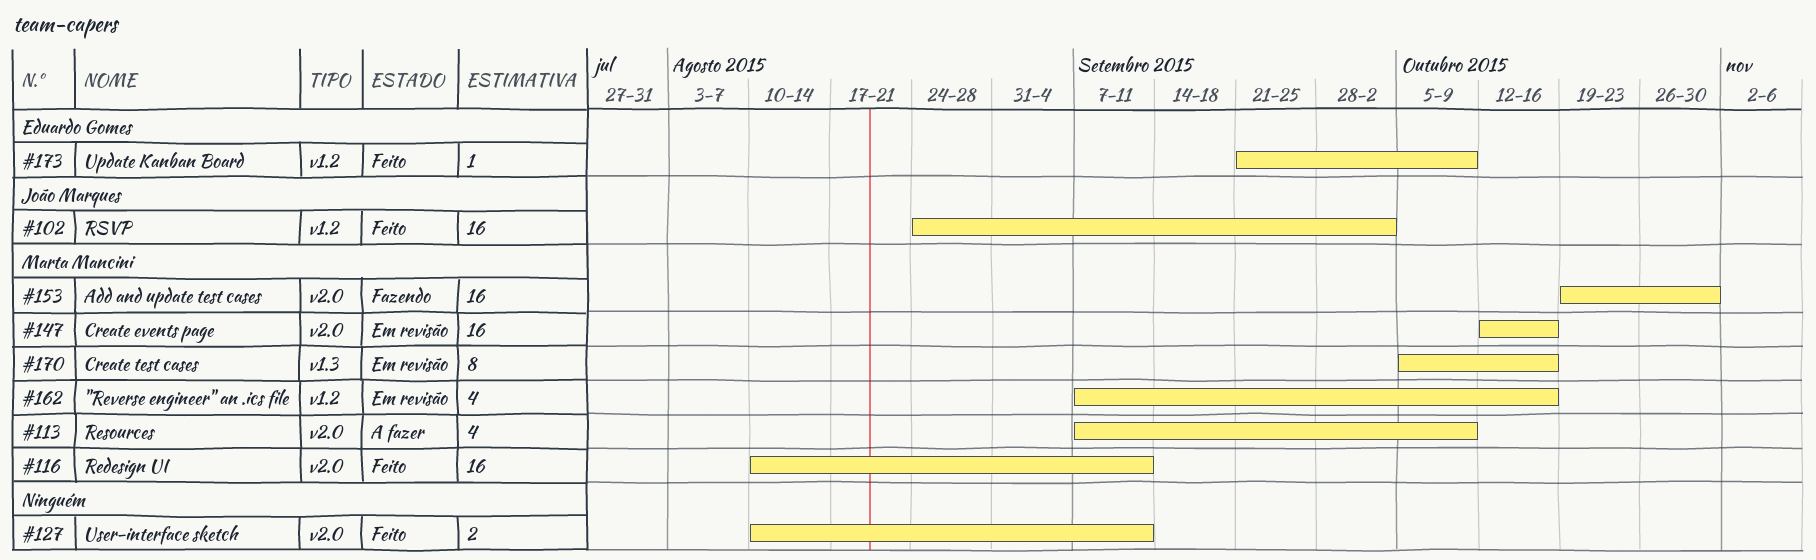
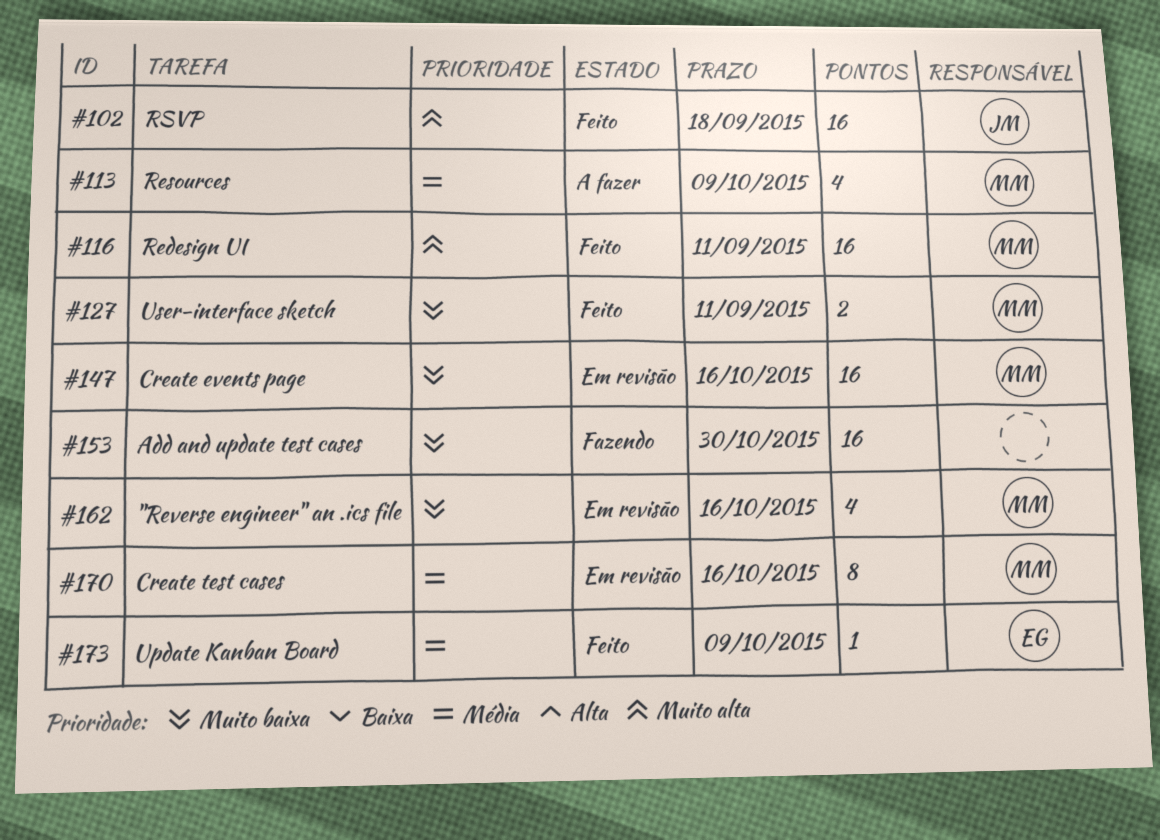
#102, due: Oct 2 -> Sep 18
#127, owner: none -> Marta Mancini
#153, owner: Marta Mancini -> none

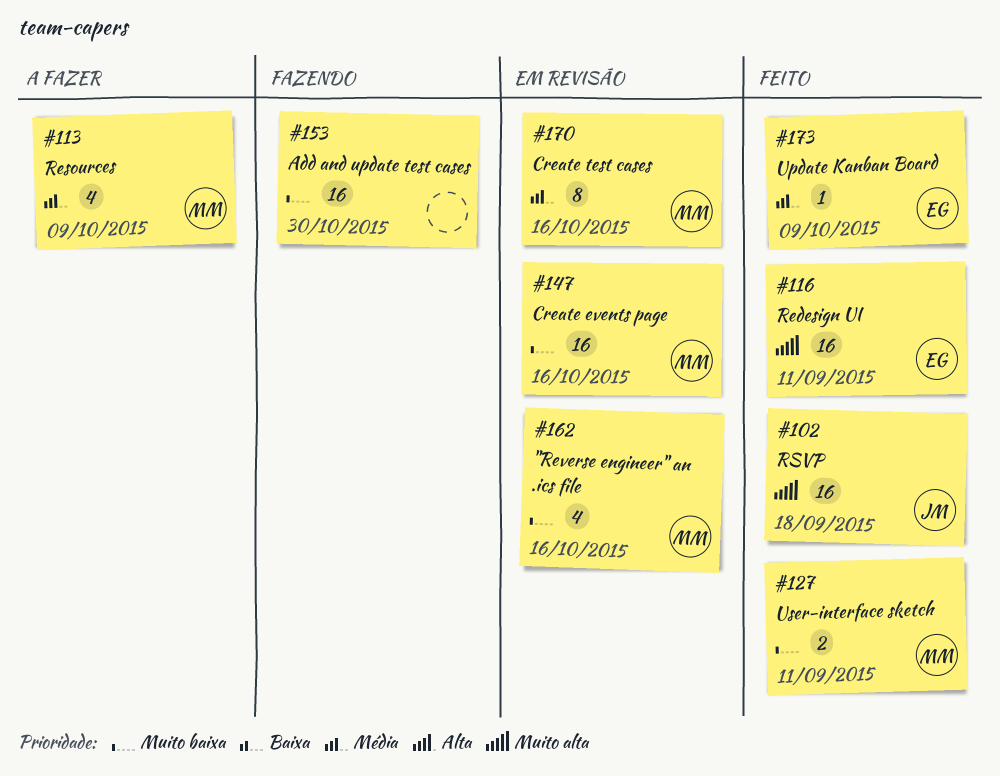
#116, owner: MM -> EG

